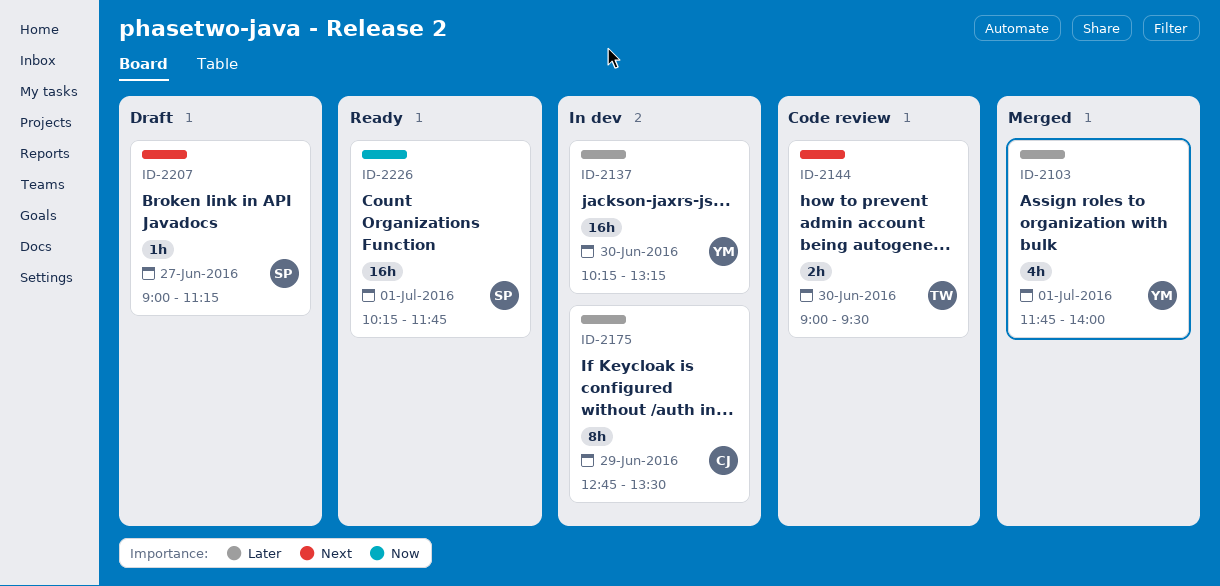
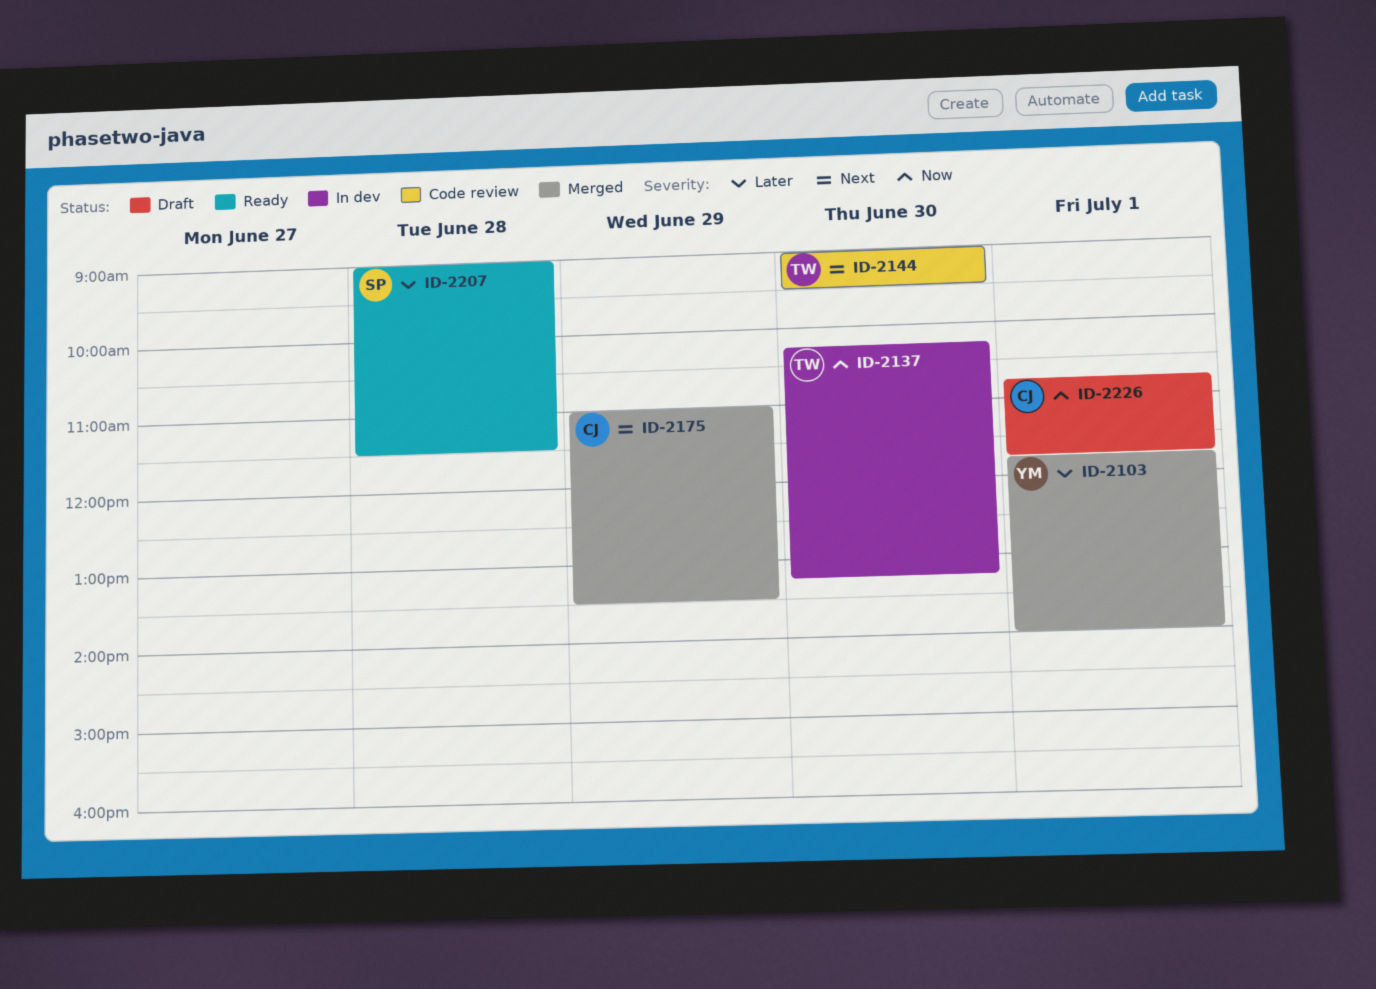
ID-2137, owner: YM -> TW
ID-2137, priority: Later -> Now
ID-2175, status: In dev -> Merged
ID-2175, priority: Later -> Next
ID-2175, begins: 12:45 -> 11:00
ID-2207, status: Draft -> Ready
ID-2207, priority: Next -> Later
ID-2207, day: Jun 27 -> Jun 28
ID-2207, ends: 11:15 -> 11:30
ID-2226, status: Ready -> Draft
ID-2226, owner: SP -> CJ
ID-2226, begins: 10:15 -> 10:45

